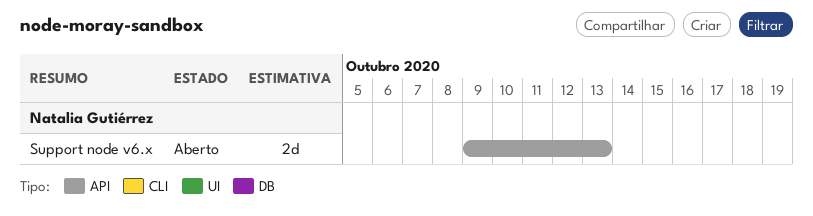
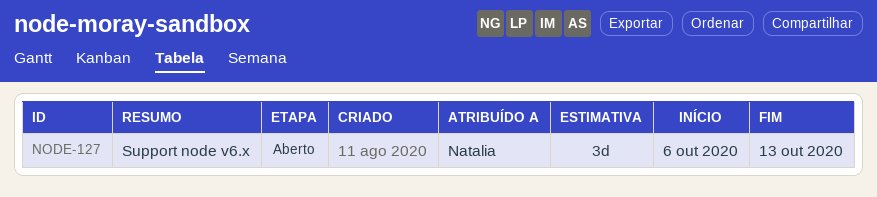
Support node v6.x, estimate: 2d -> 3d
Support node v6.x, start: Oct 9 -> Oct 6

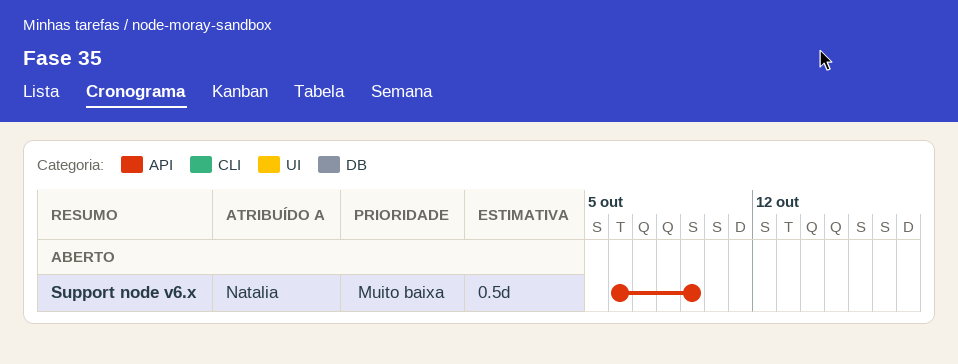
Support node v6.x, estimate: 3d -> 0.5d
Support node v6.x, due: Oct 13 -> Oct 9

